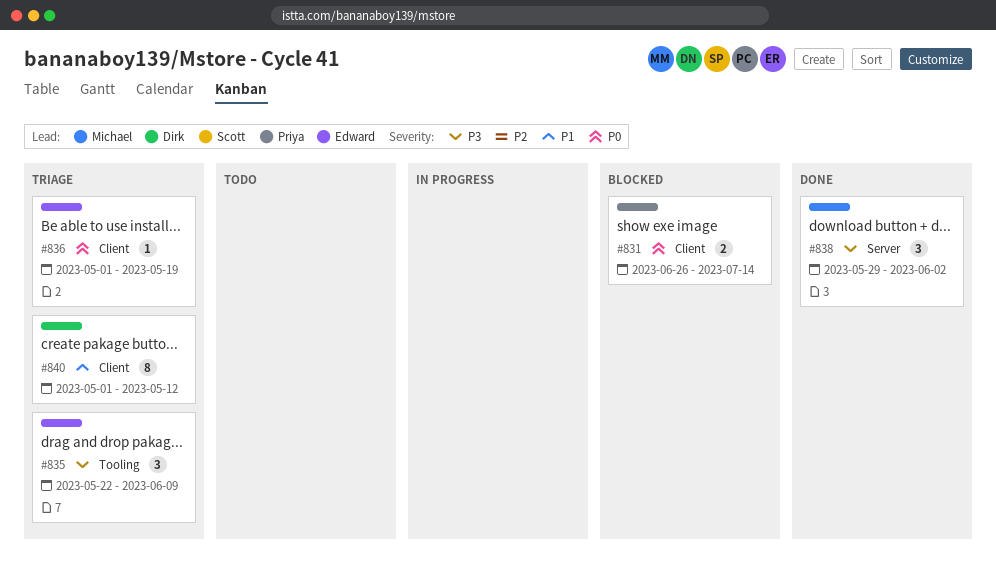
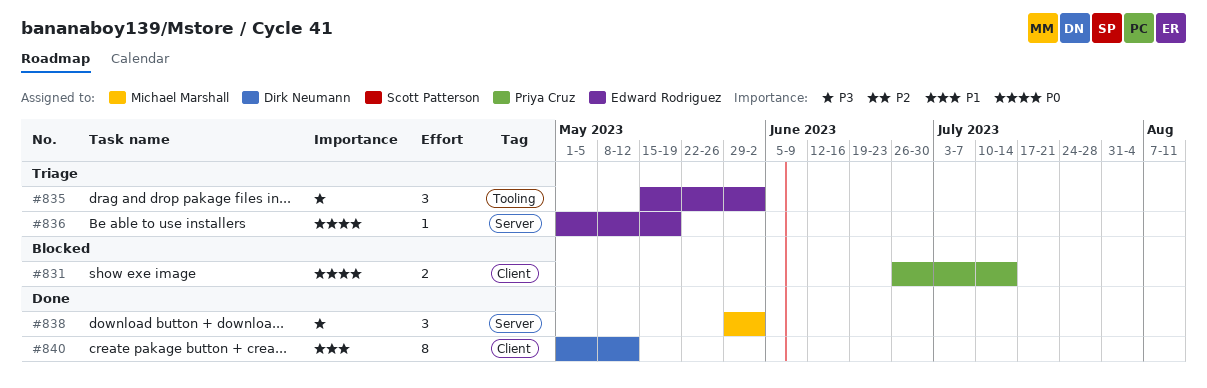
#835, start: May 22 -> May 15
#835, due: Jun 9 -> Jun 2
#836, label: Client -> Server
#840, status: Triage -> Done

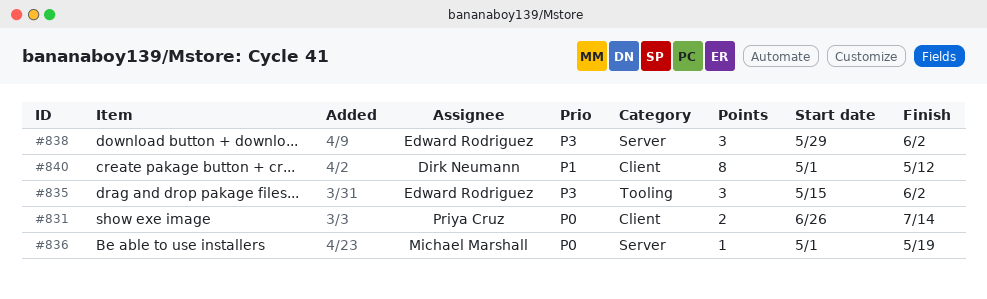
#836, owner: Edward Rodriguez -> Michael Marshall
#838, owner: Michael Marshall -> Edward Rodriguez

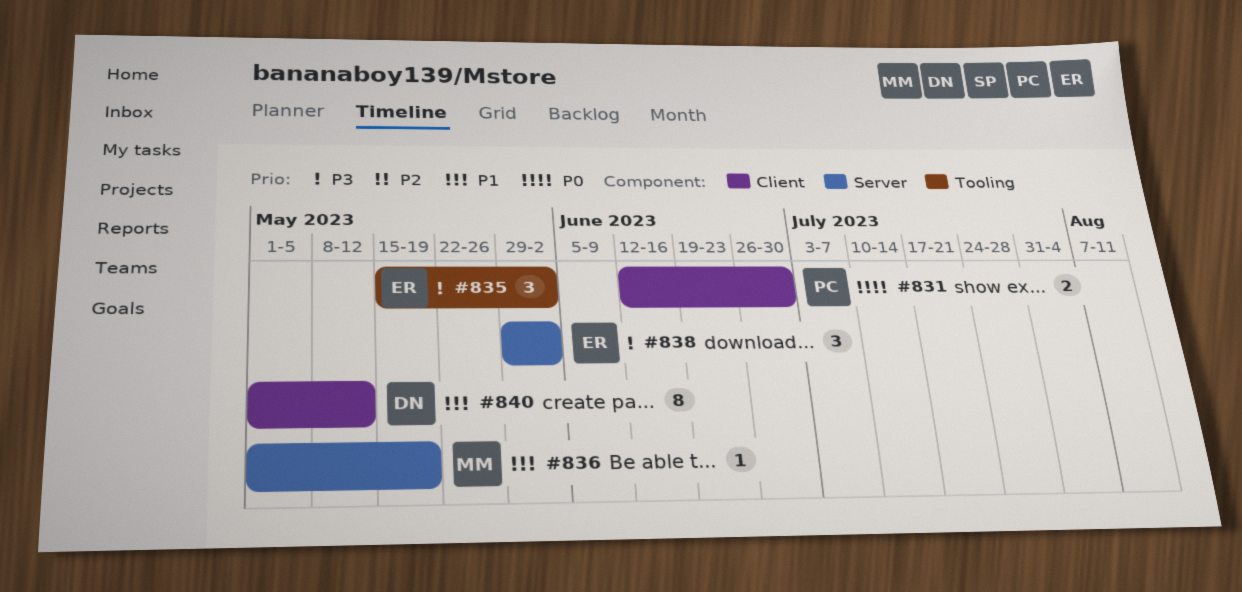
#831, start: Jun 26 -> Jun 12
#831, due: Jul 14 -> Jun 30
#836, priority: P0 -> P1

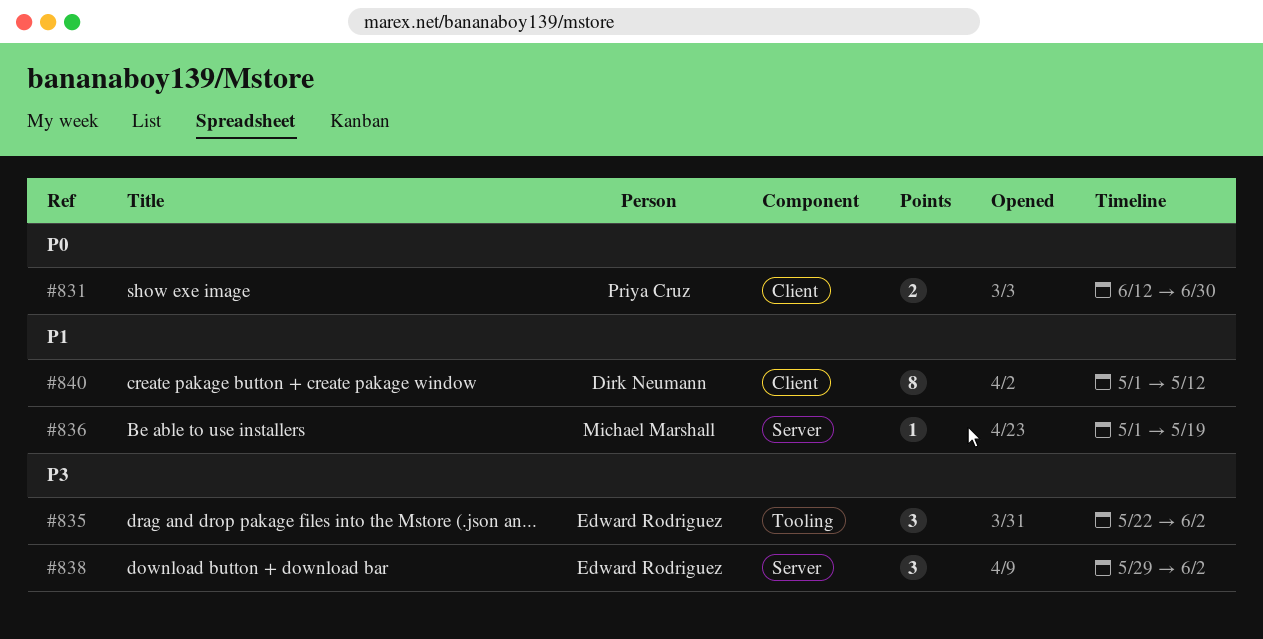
#835, start: May 15 -> May 22

